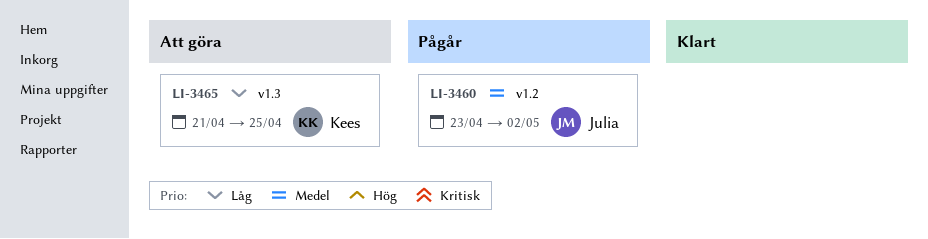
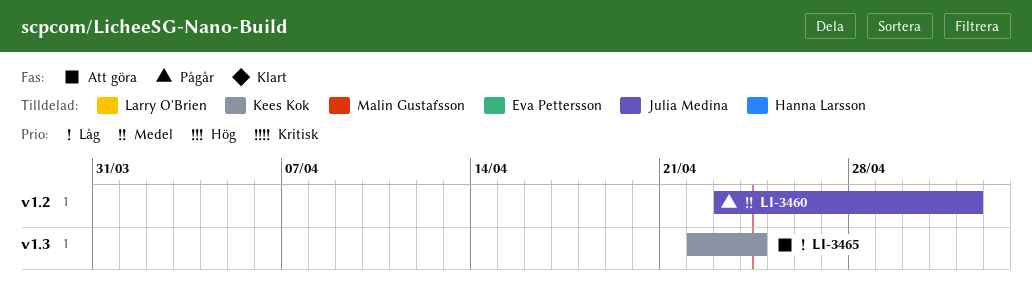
LI-3465, start: Apr 21 -> Apr 22
LI-3465, due: Apr 25 -> Apr 24

